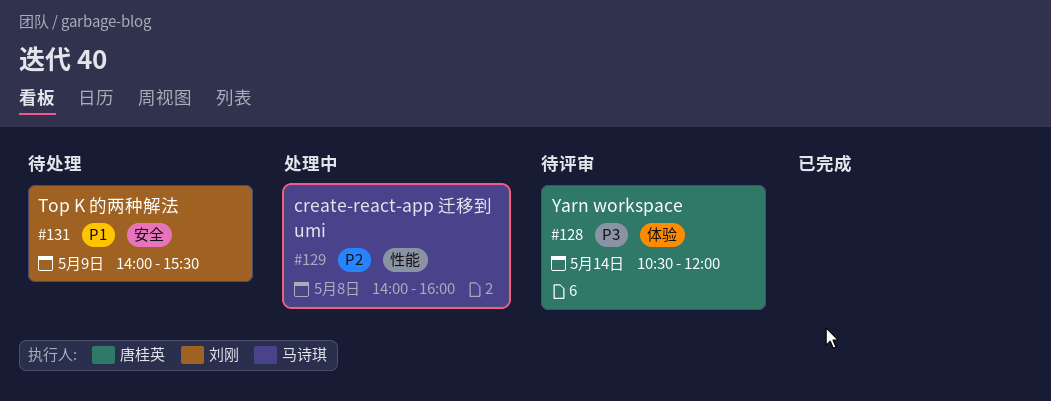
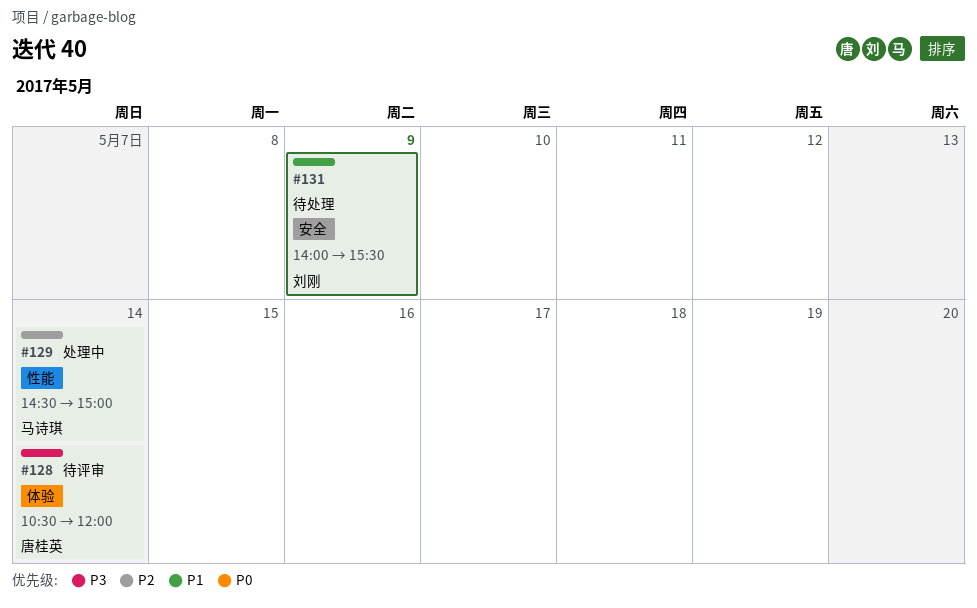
#129, day: May 8 -> May 14
#129, begins: 14:00 -> 14:30
#129, ends: 16:00 -> 15:00

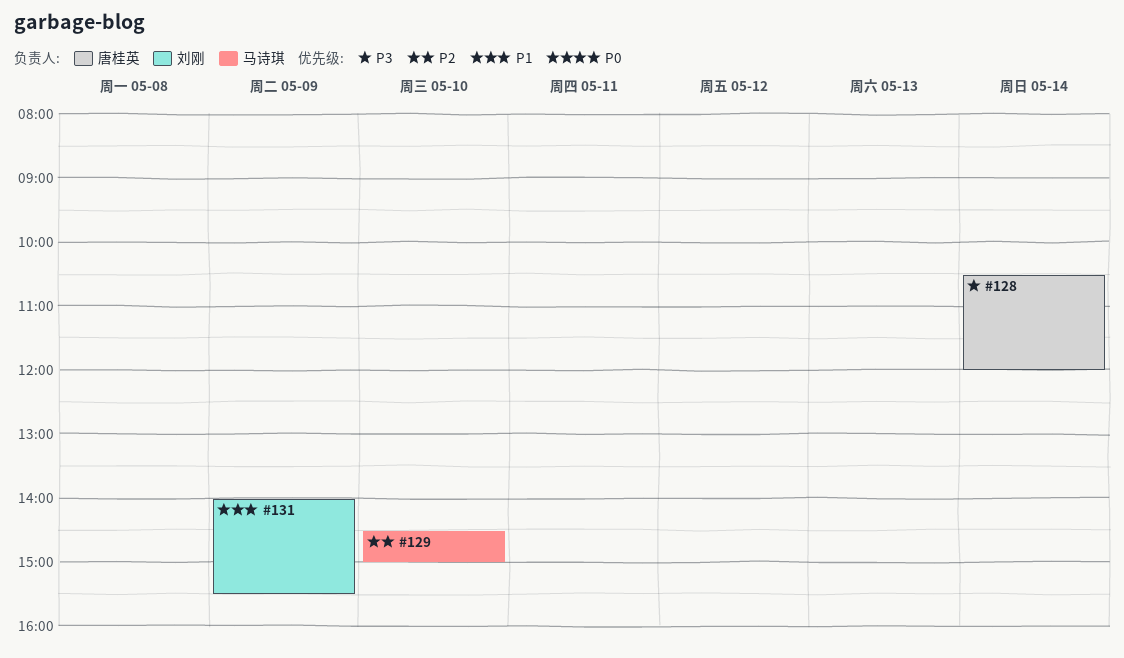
#129, day: May 14 -> May 10

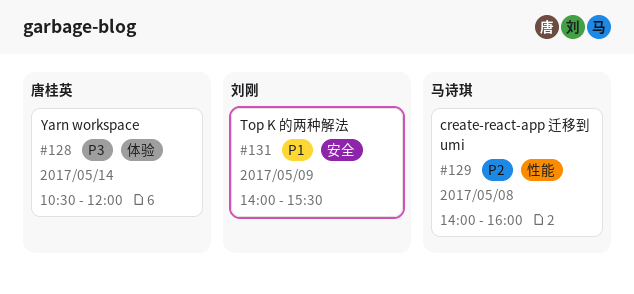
#129, day: May 10 -> May 8
#129, begins: 14:30 -> 14:00
#129, ends: 15:00 -> 16:00

